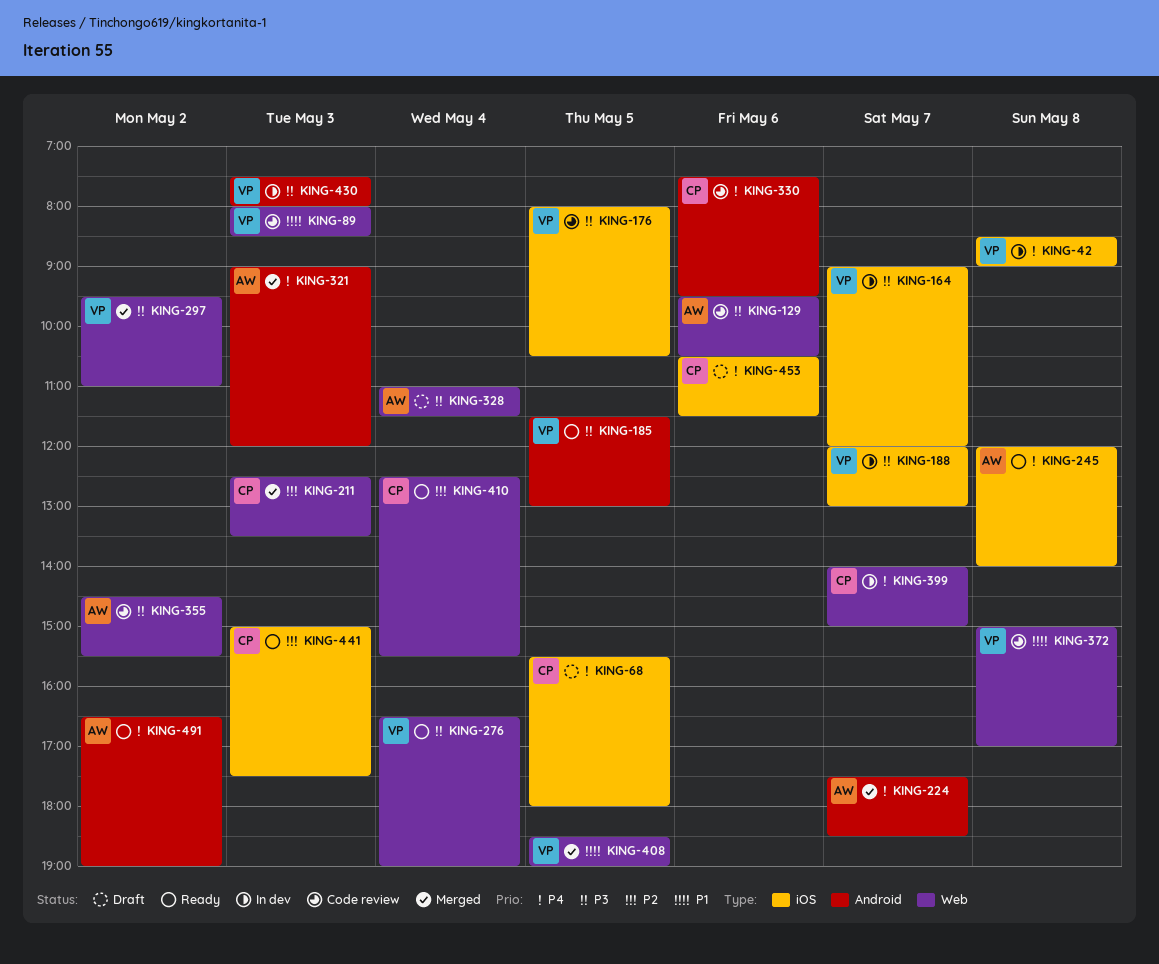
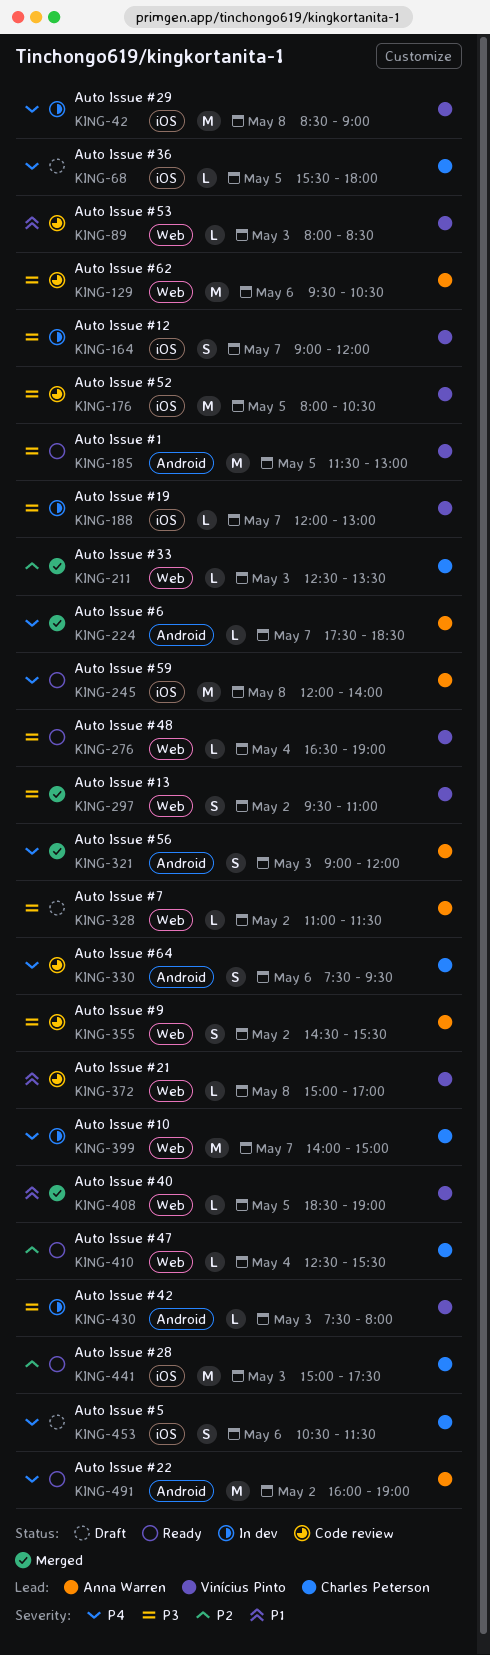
KING-328, day: May 4 -> May 2
KING-491, begins: 16:30 -> 16:00

